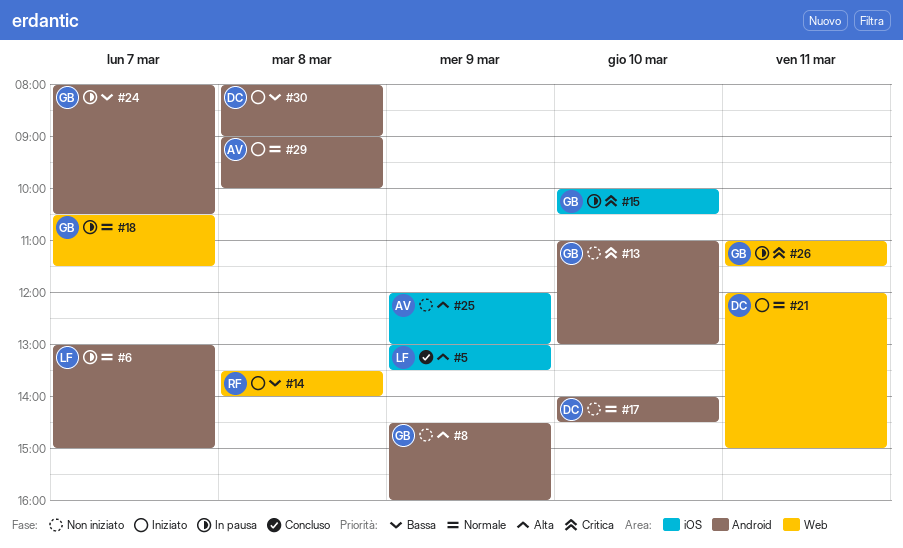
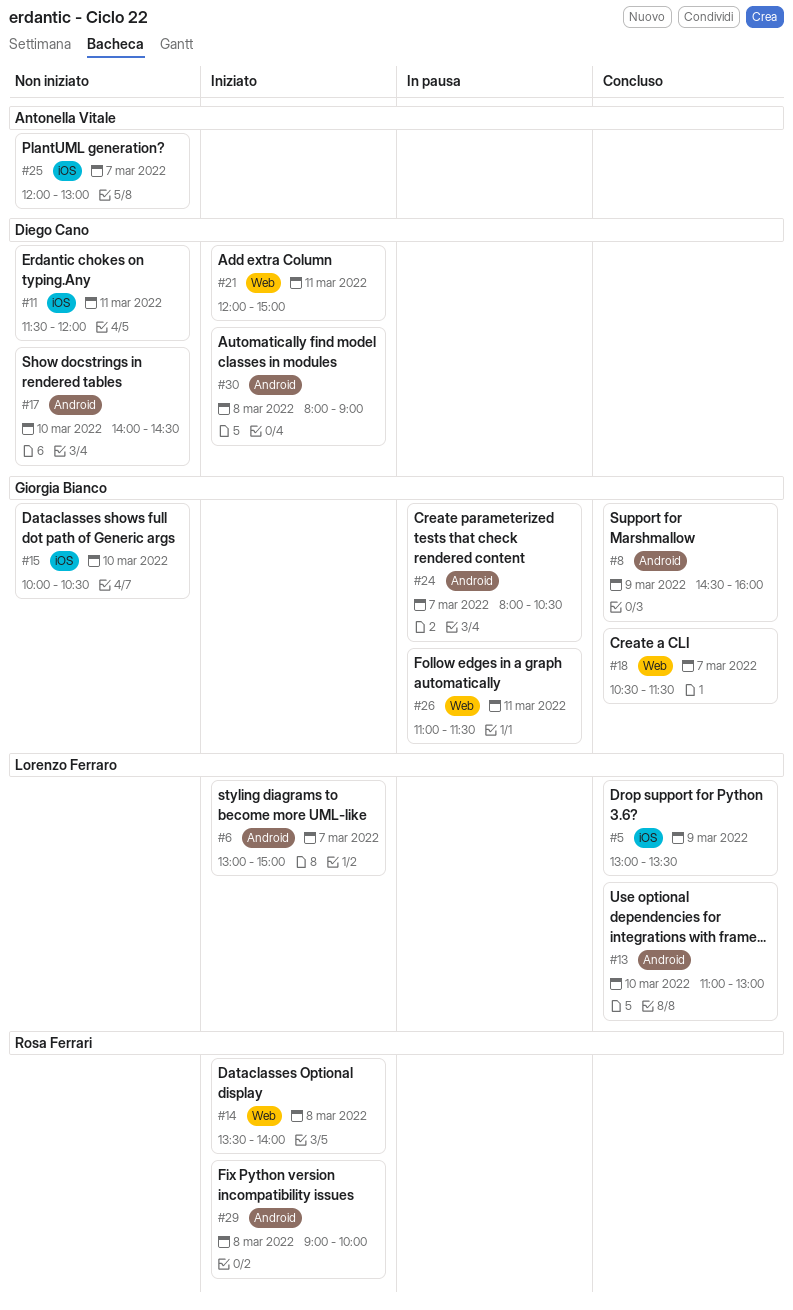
#6, status: In pausa -> Iniziato
#8, status: Non iniziato -> Concluso
#11: none -> present
#13, status: Non iniziato -> Concluso
#13, owner: Giorgia Bianco -> Lorenzo Ferraro
#15, status: In pausa -> Non iniziato
#18, status: In pausa -> Concluso
#25, day: Mar 9 -> Mar 7
#29, owner: Antonella Vitale -> Rosa Ferrari

